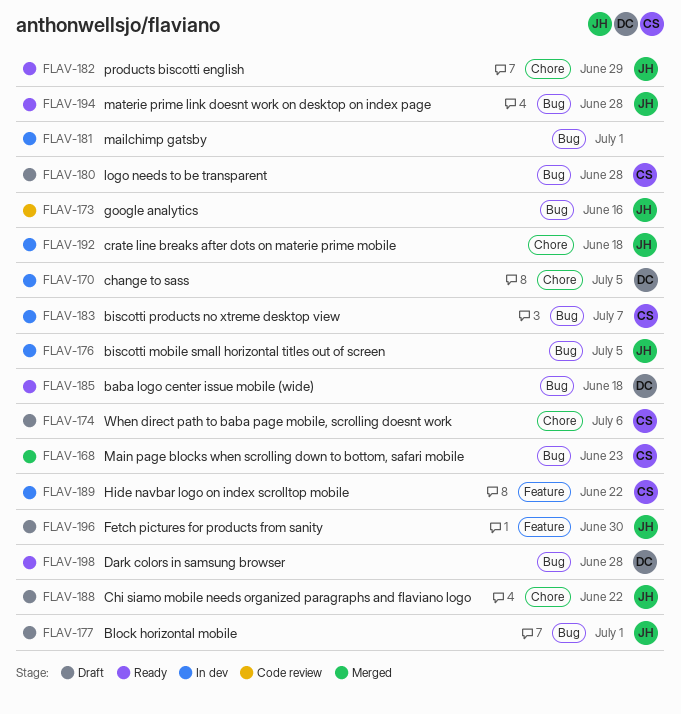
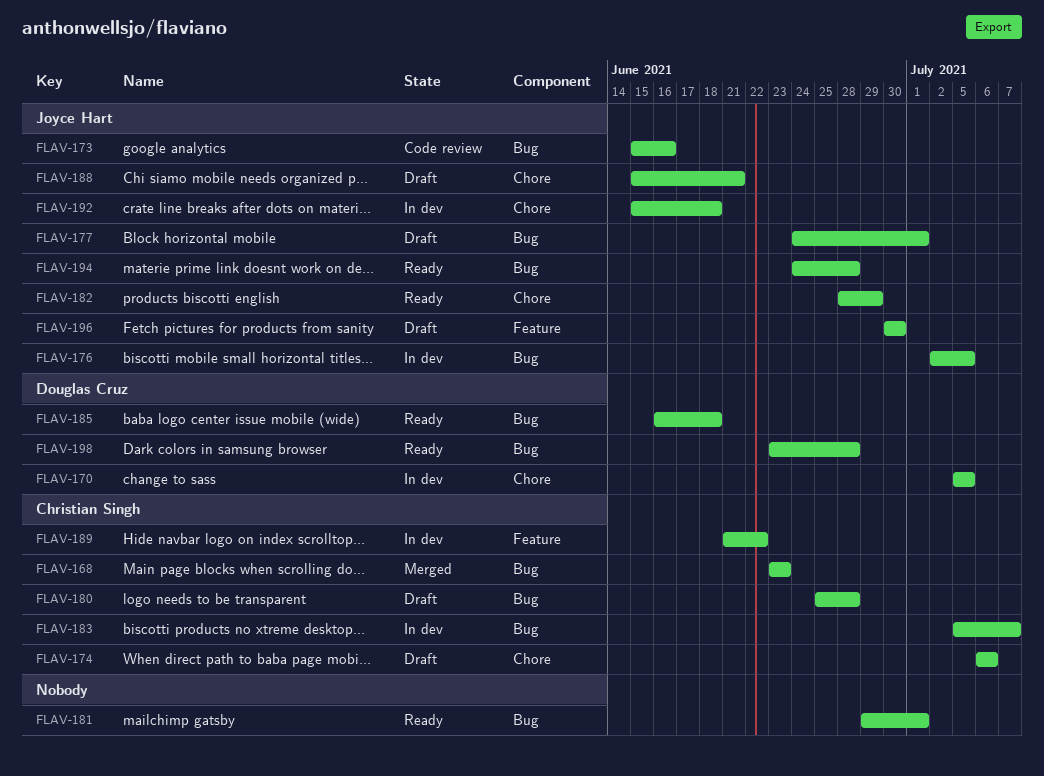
FLAV-181, status: In dev -> Ready
FLAV-188, due: Jun 22 -> Jun 21

